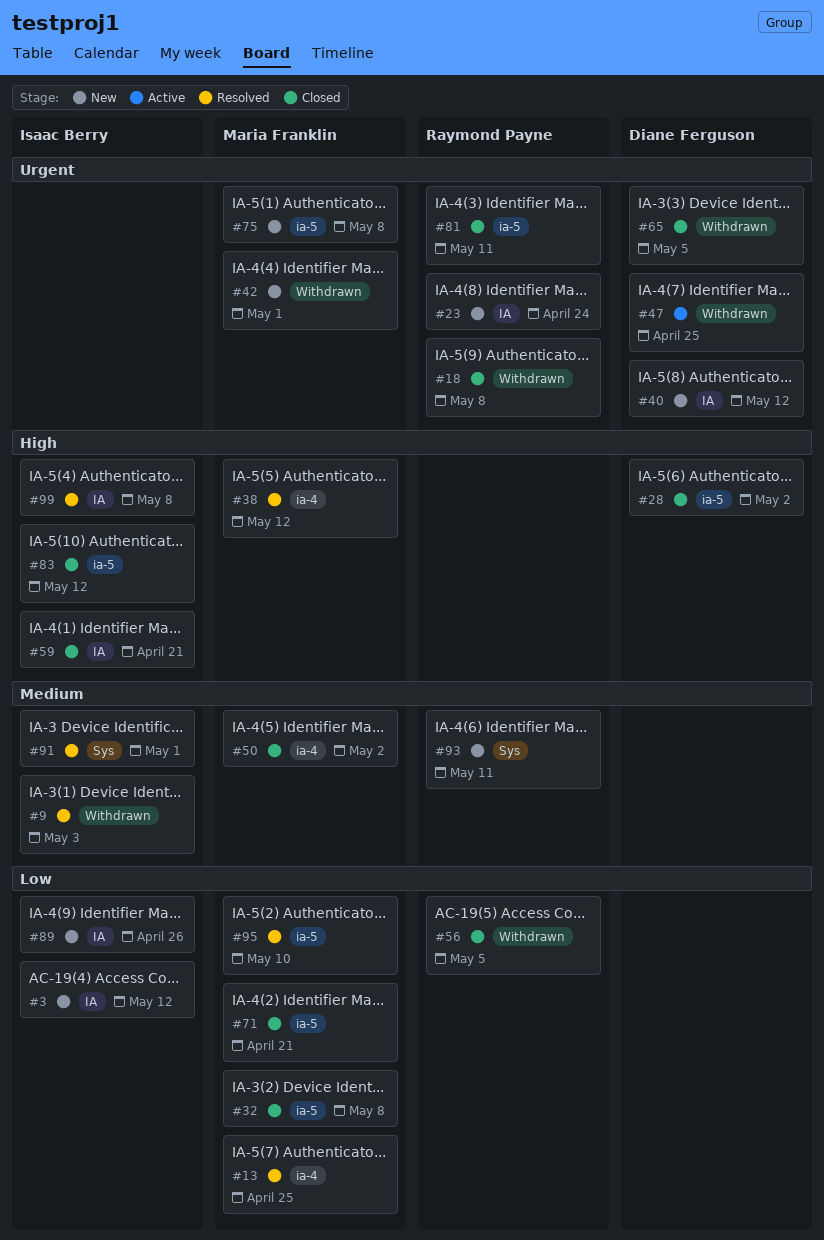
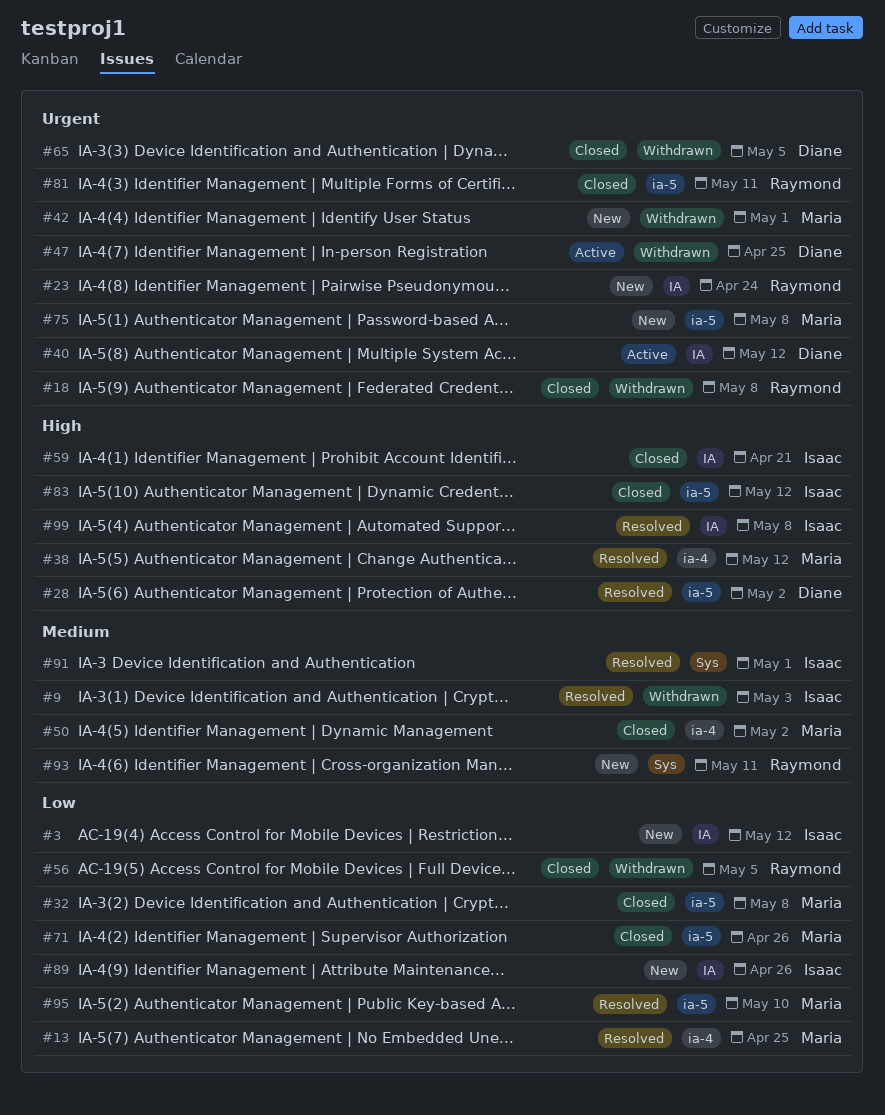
#28, status: Closed -> Resolved
#40, status: New -> Active
#71, due: Apr 21 -> Apr 26

